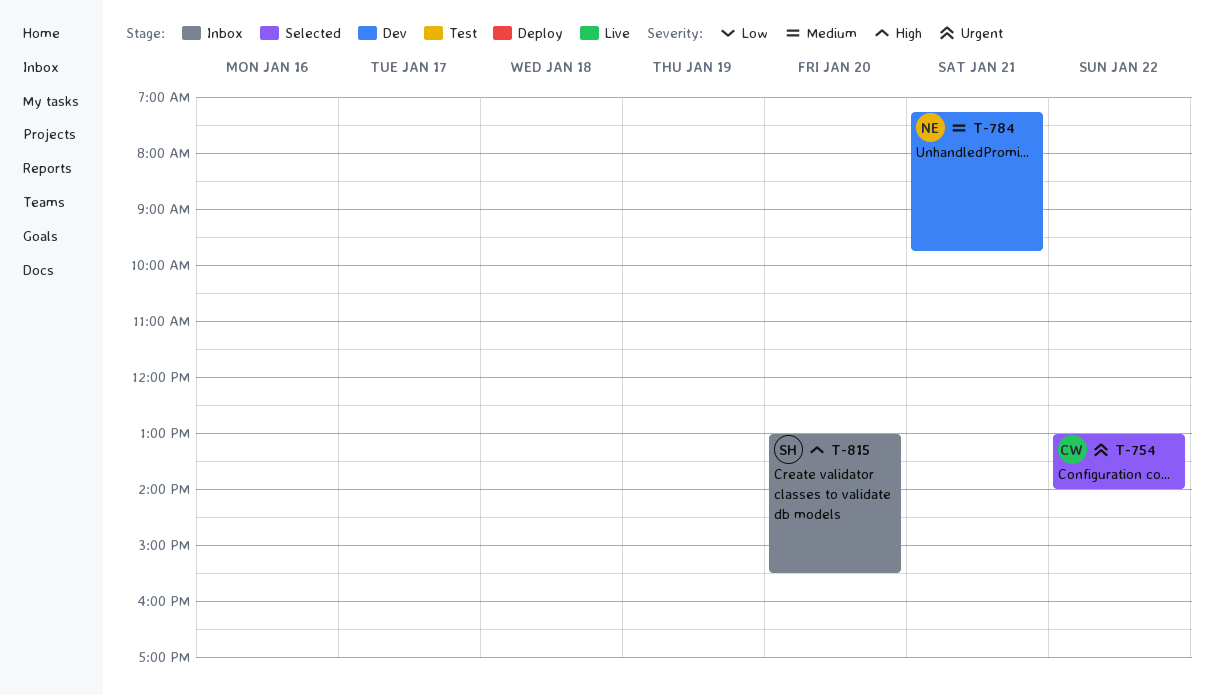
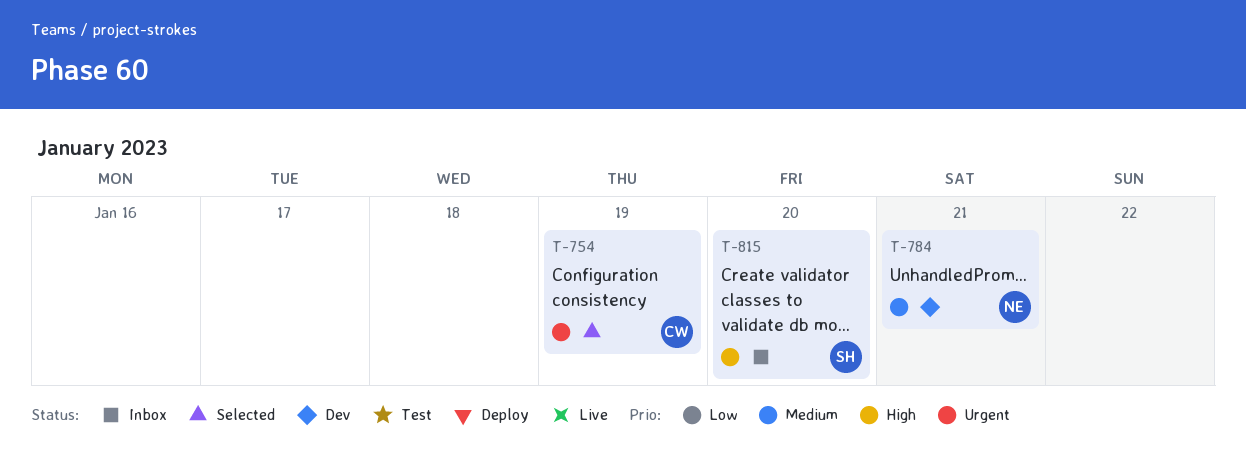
T-754, day: Jan 22 -> Jan 19

